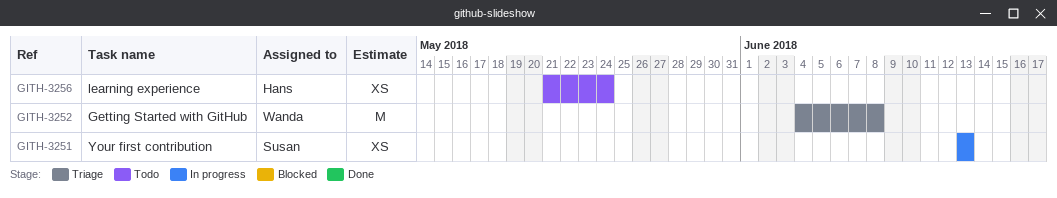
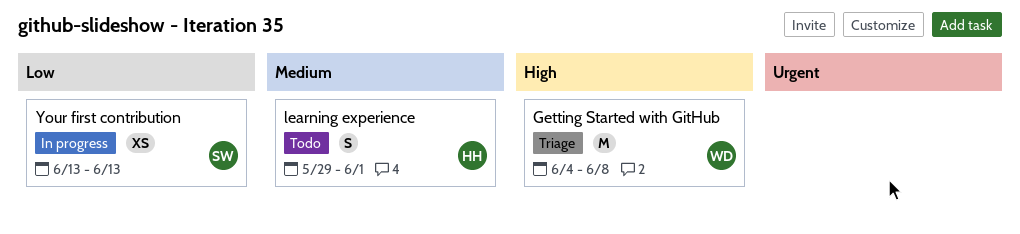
learning experience, estimate: XS -> S
learning experience, start: May 21 -> May 29
learning experience, due: May 24 -> Jun 1

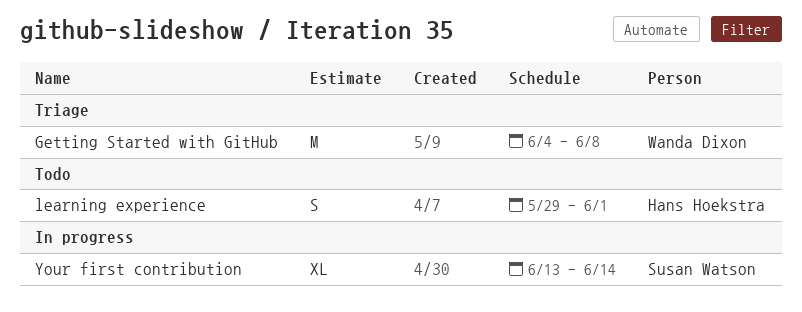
Your first contribution, estimate: XS -> XL
Your first contribution, due: Jun 13 -> Jun 14

